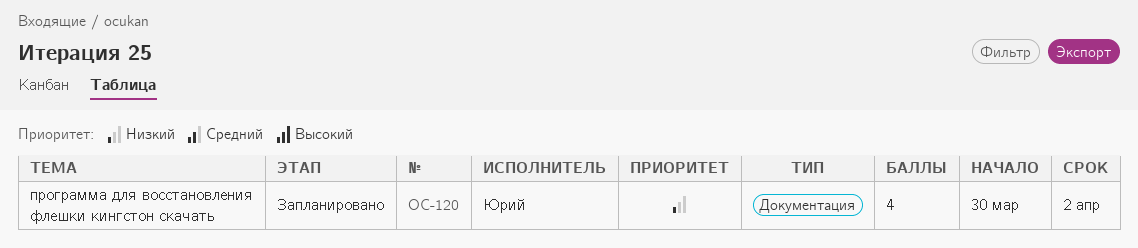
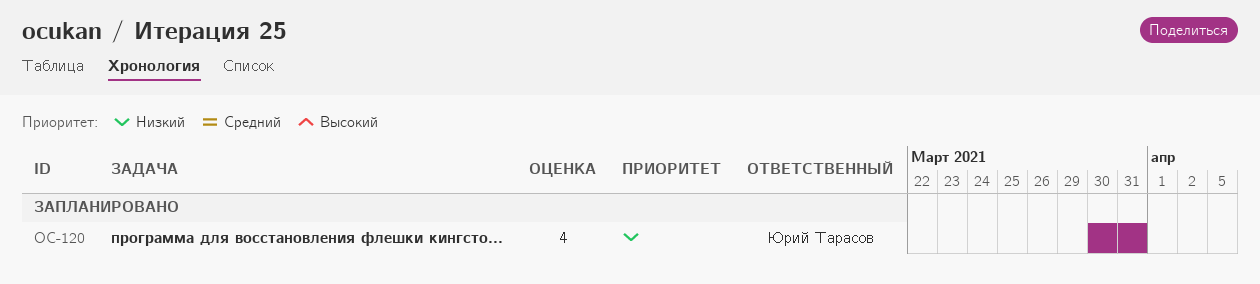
OC-120, due: Apr 2 -> Mar 31

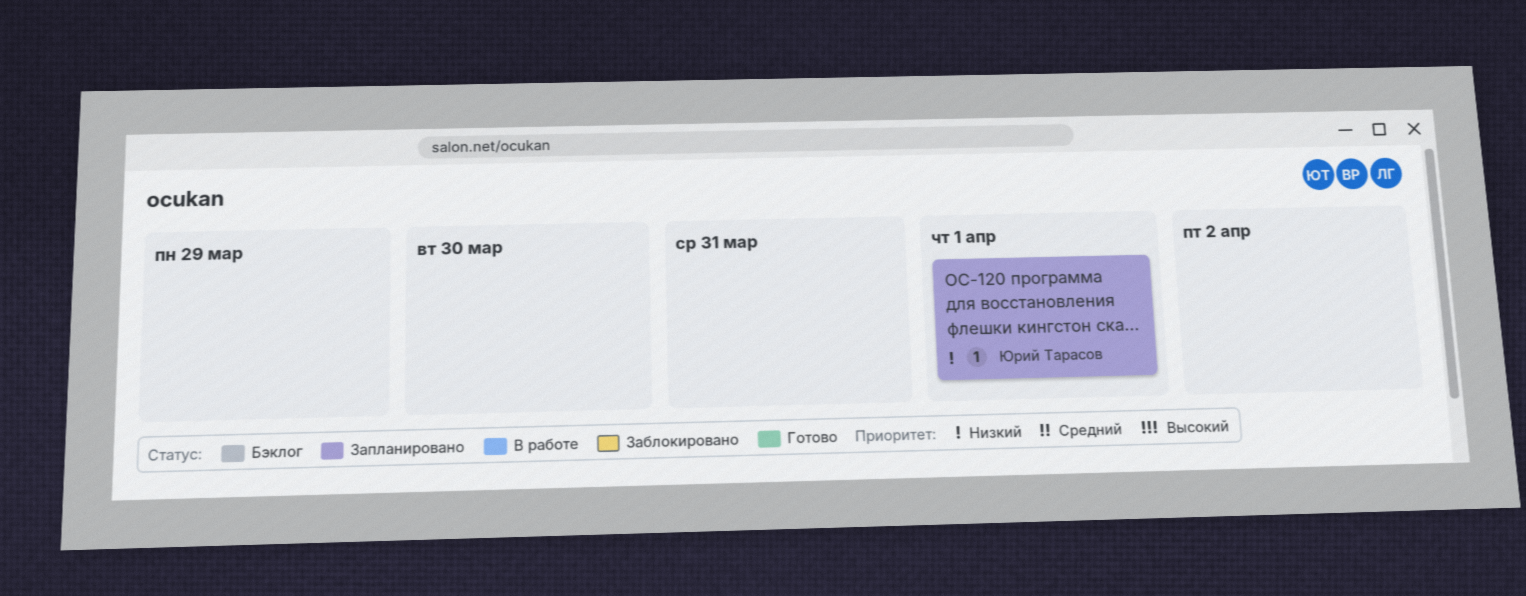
OC-120, estimate: 4 -> 1
OC-120, due: Mar 31 -> Apr 1

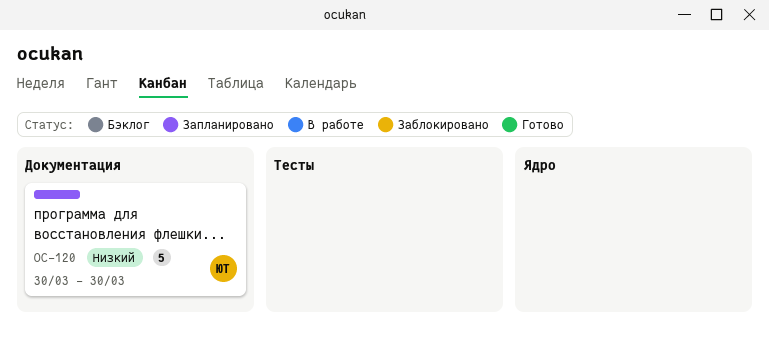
OC-120, estimate: 1 -> 5
OC-120, due: Apr 1 -> Mar 30

